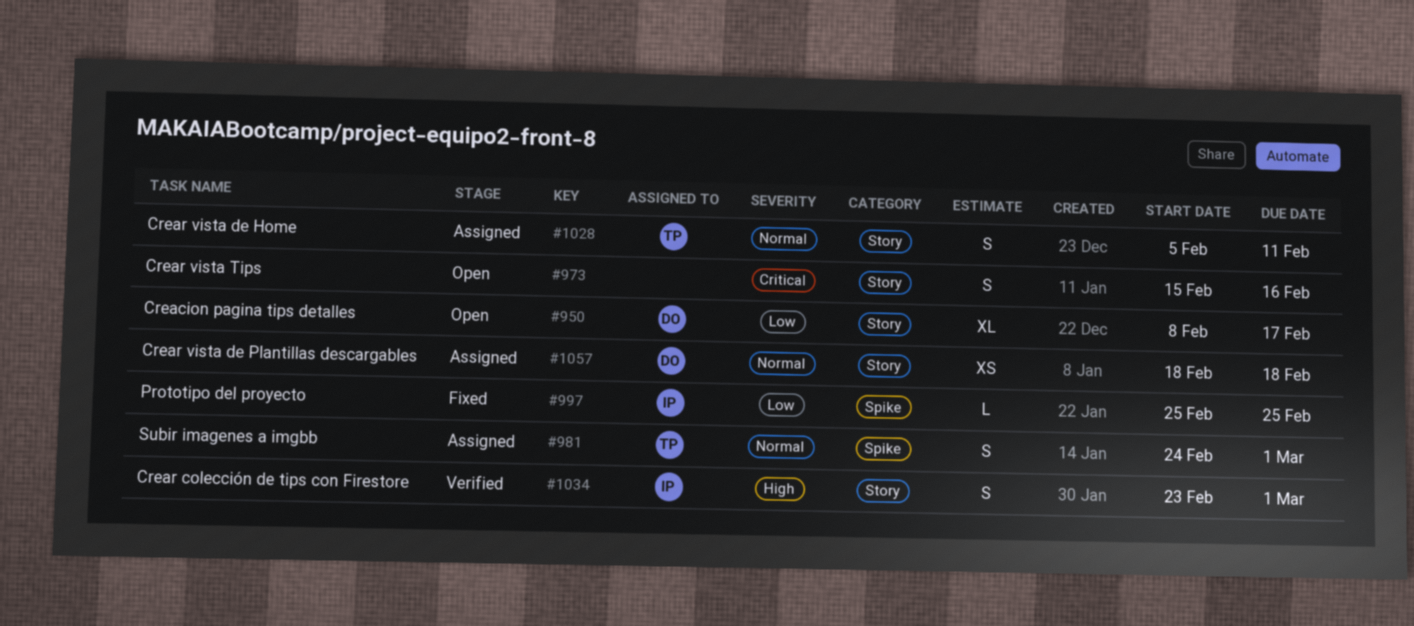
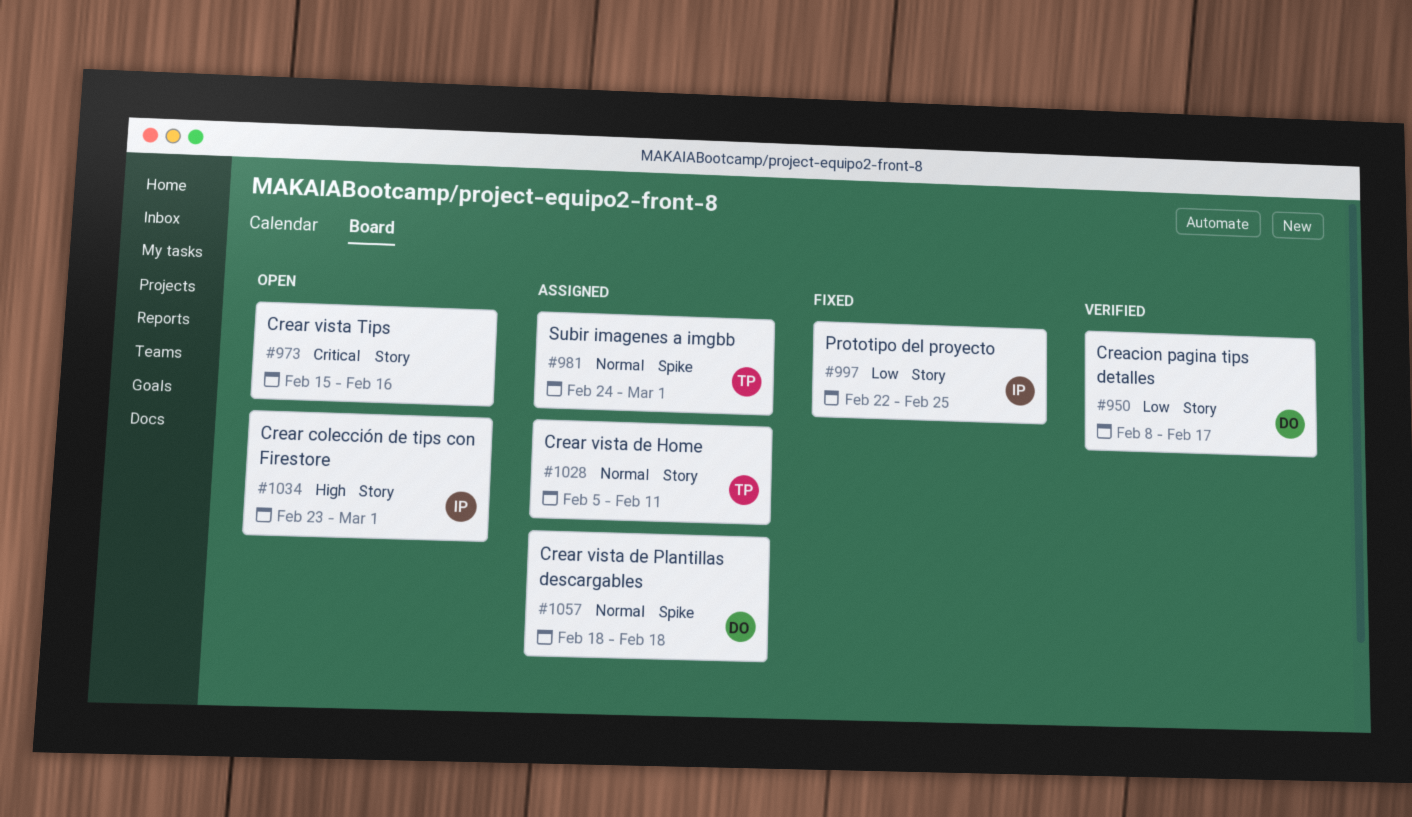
#950, status: Open -> Verified
#997, label: Spike -> Story
#997, start: Feb 25 -> Feb 22
#1034, status: Verified -> Open
#1057, label: Story -> Spike

